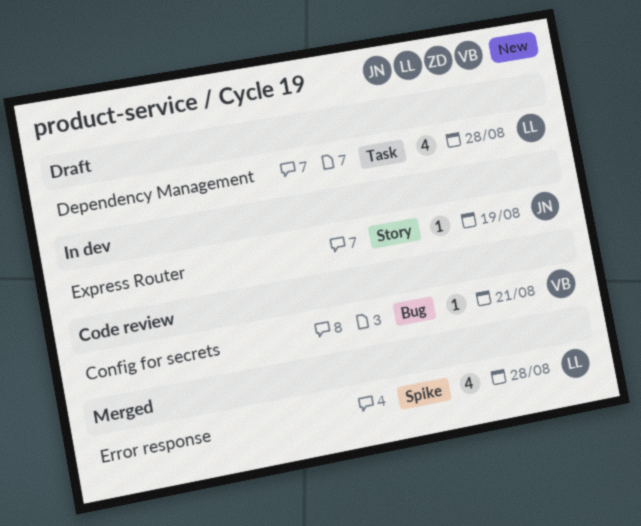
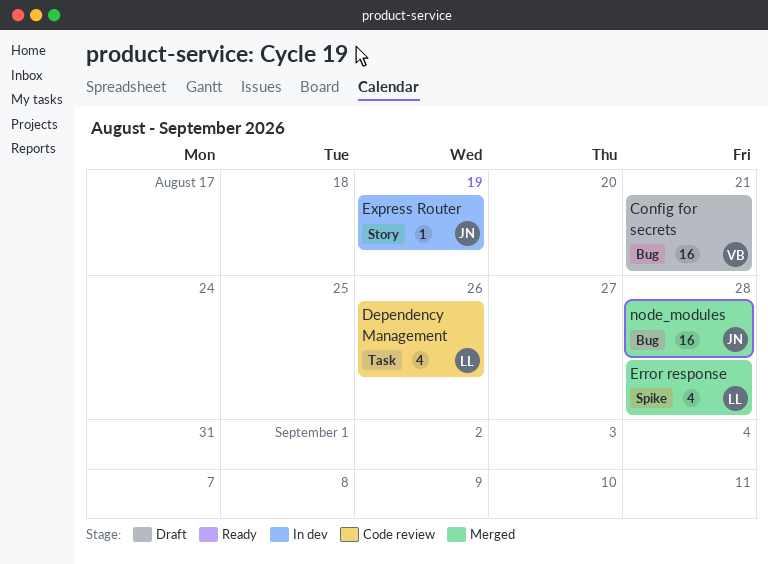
Config for secrets, status: Code review -> Draft
Config for secrets, estimate: 1 -> 16
Dependency Management, status: Draft -> Code review
Dependency Management, due: Aug 28 -> Aug 26
node_modules: none -> present

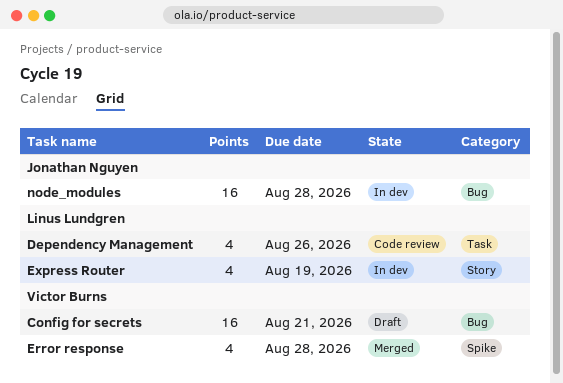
Error response, owner: Linus Lundgren -> Victor Burns
Express Router, owner: Jonathan Nguyen -> Linus Lundgren
Express Router, estimate: 1 -> 4
node_modules, status: Merged -> In dev

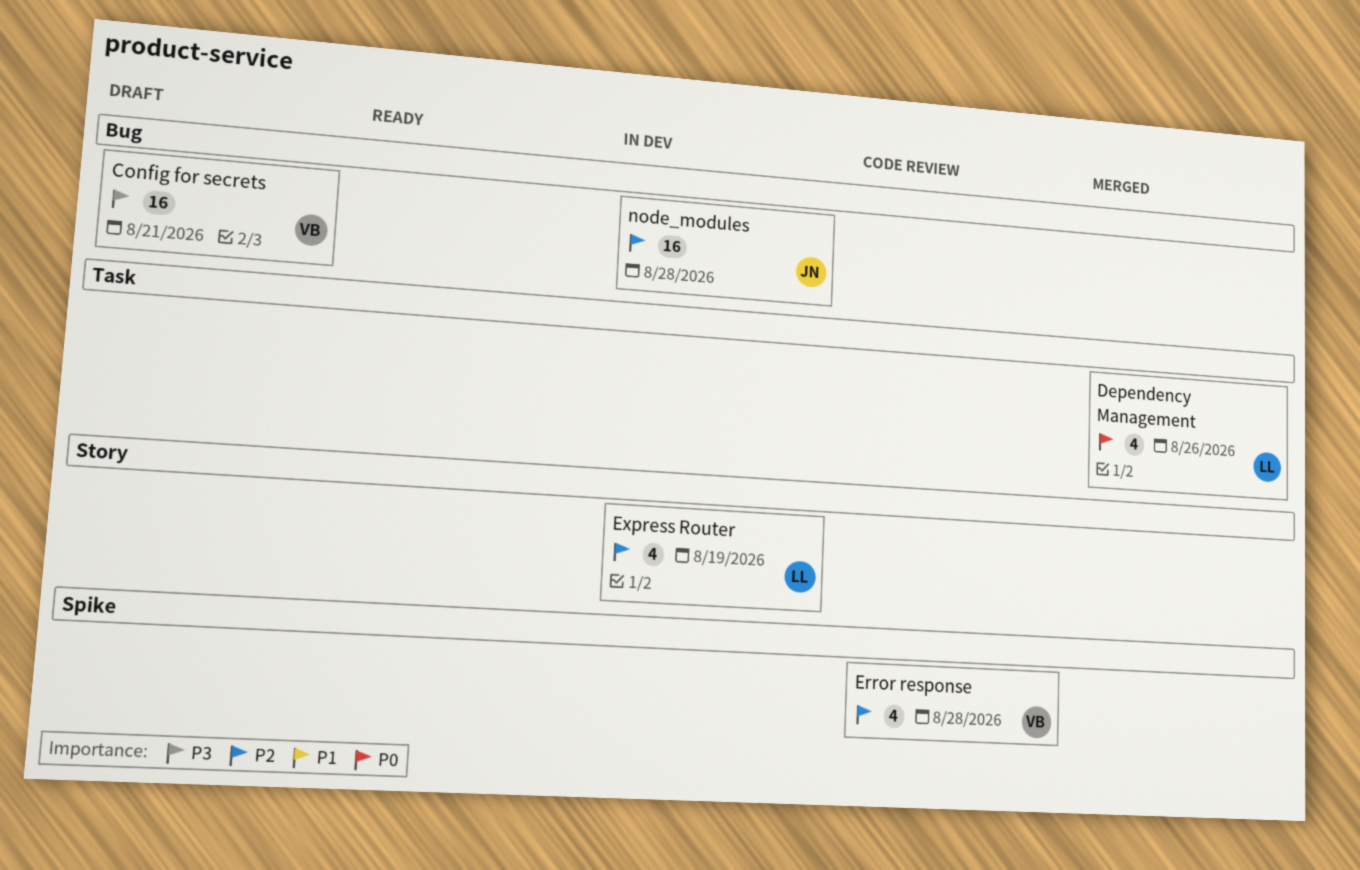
Dependency Management, status: Code review -> Merged
Error response, status: Merged -> Code review

